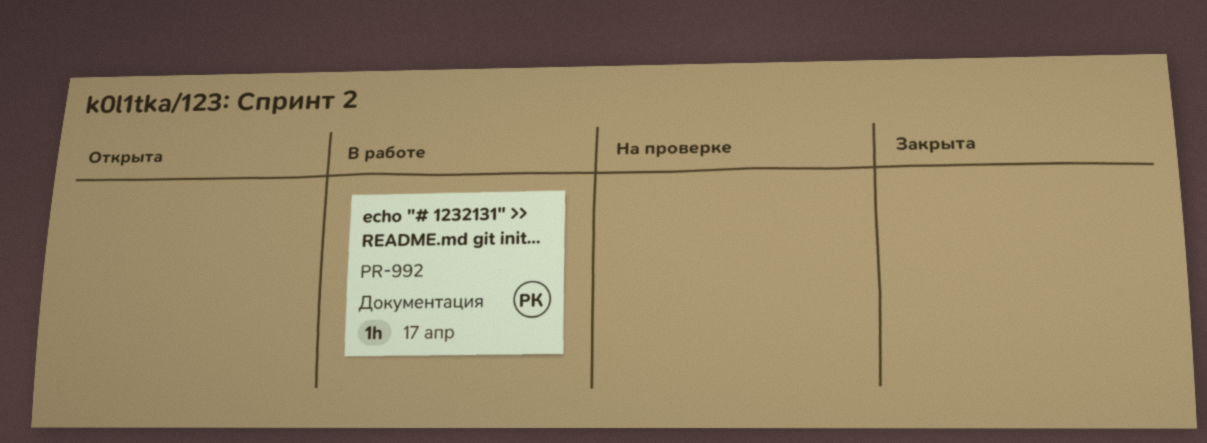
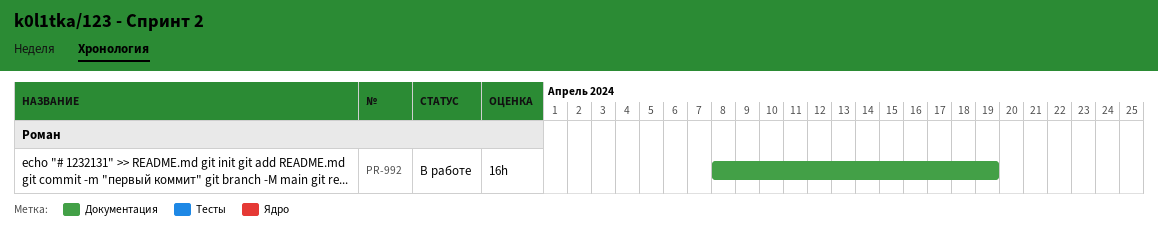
PR-992, estimate: 1h -> 16h
PR-992, due: Apr 17 -> Apr 19

